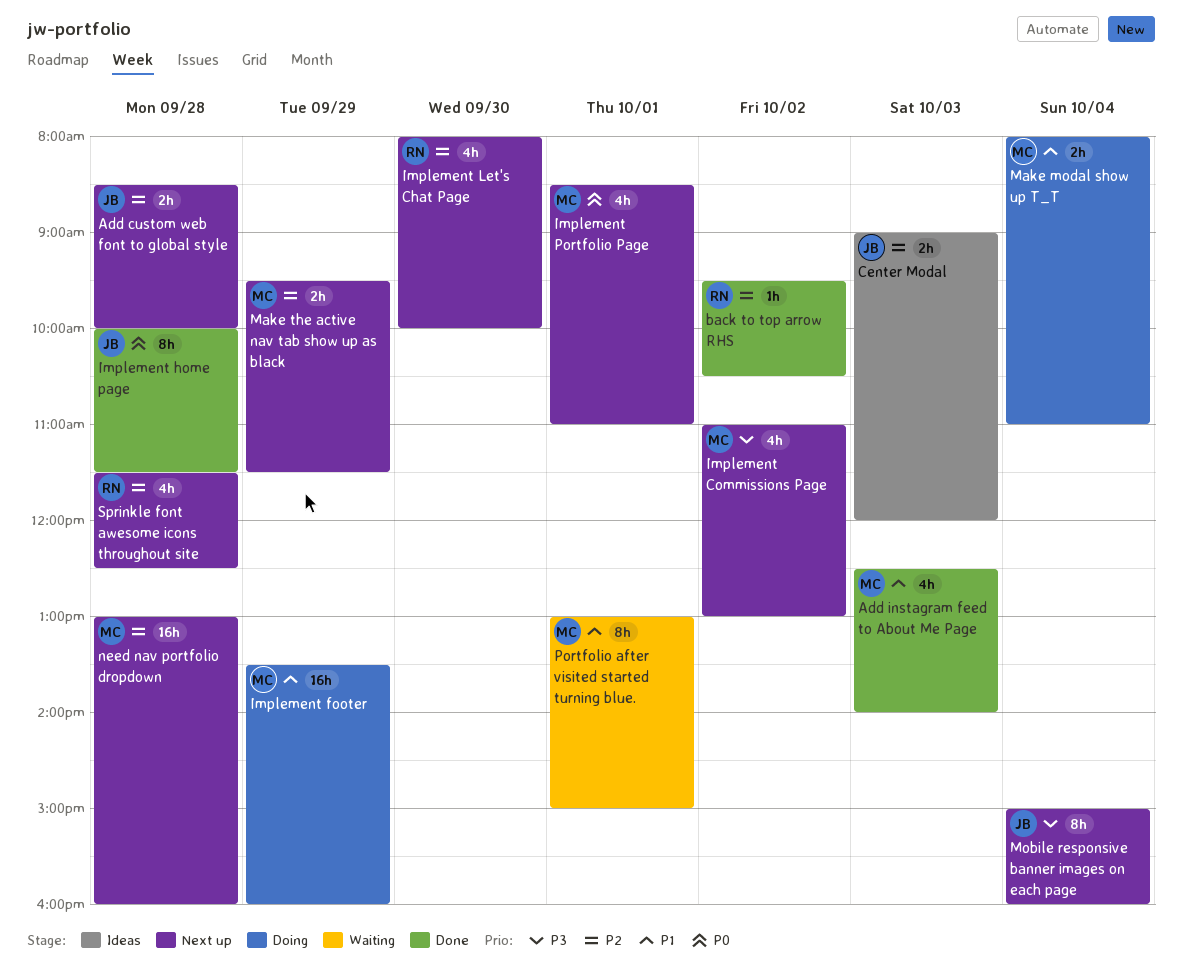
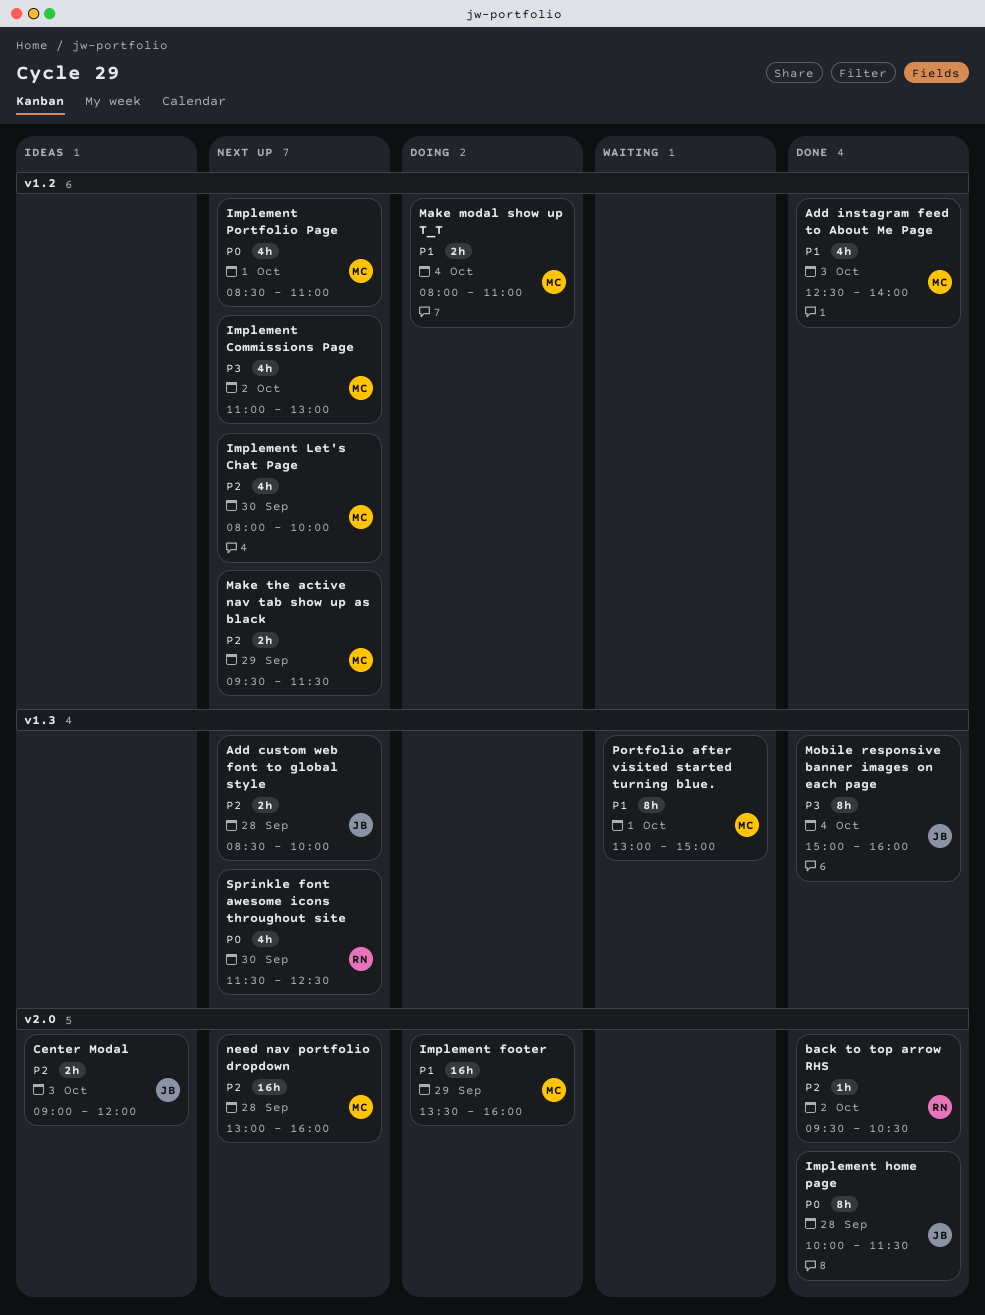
Implement Let's Chat Page, owner: RN -> MC
Mobile responsive banner images on each page, status: Next up -> Done
Sprinkle font awesome icons throughout site, priority: P2 -> P0
Sprinkle font awesome icons throughout site, day: Sep 28 -> Sep 30

